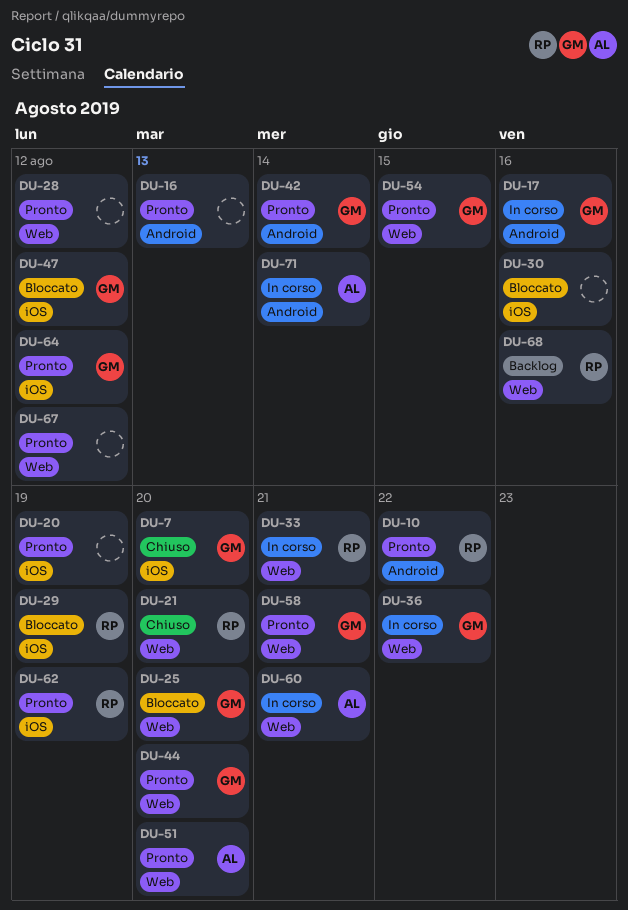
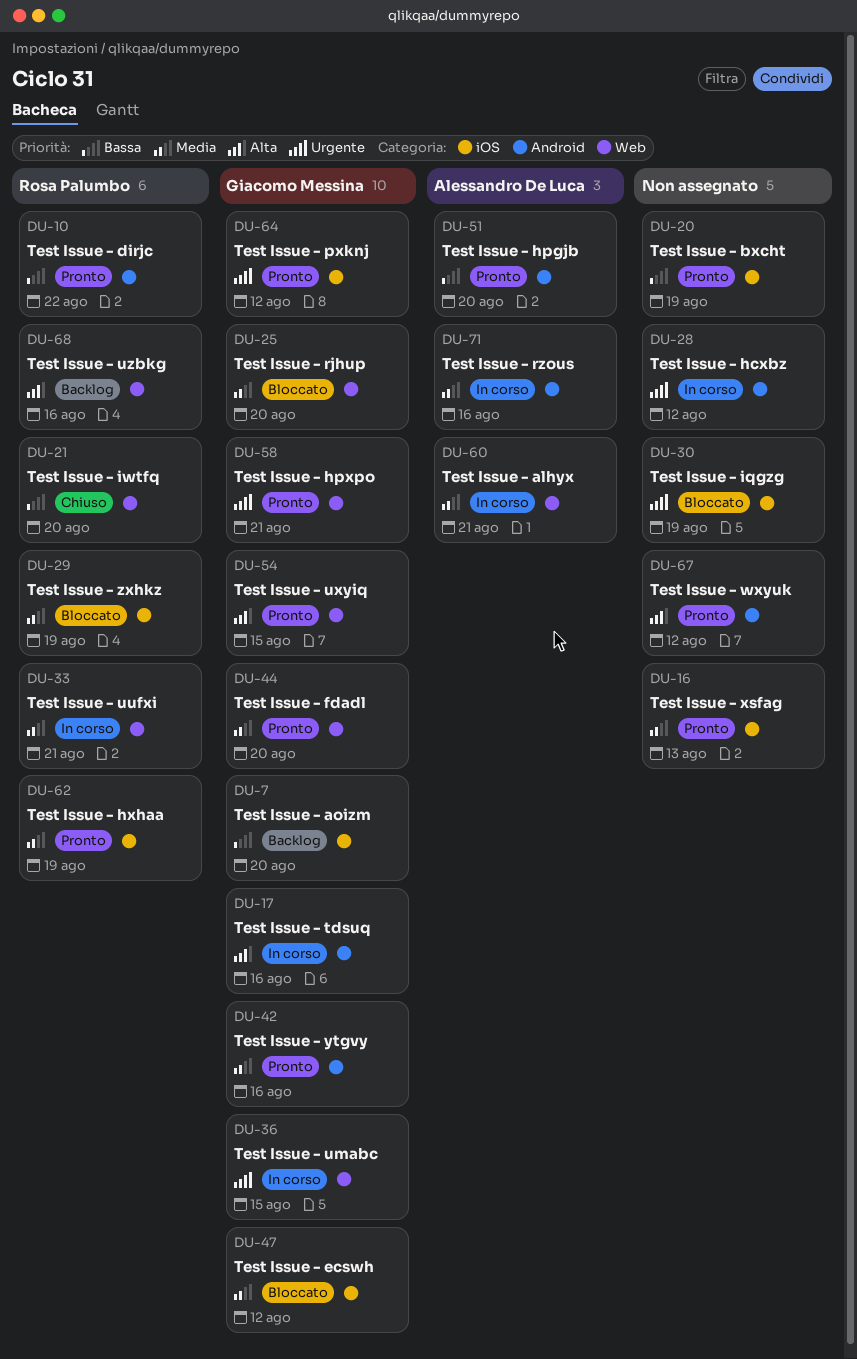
DU-7, status: Chiuso -> Backlog
DU-16, label: Android -> iOS
DU-28, status: Pronto -> In corso
DU-28, label: Web -> Android
DU-30, due: Aug 16 -> Aug 19
DU-36, due: Aug 22 -> Aug 15
DU-42, due: Aug 14 -> Aug 16
DU-51, label: Web -> Android
DU-67, label: Web -> Android
DU-71, due: Aug 14 -> Aug 16

